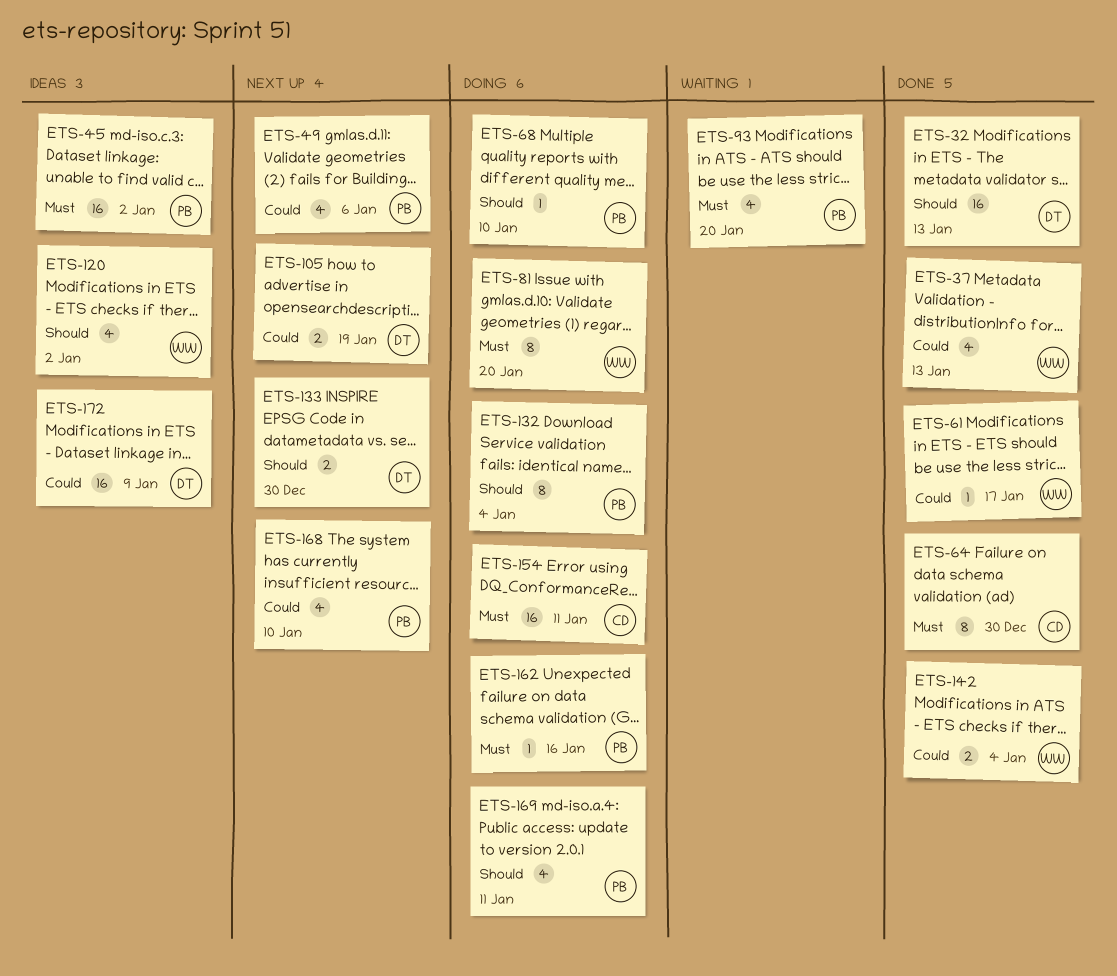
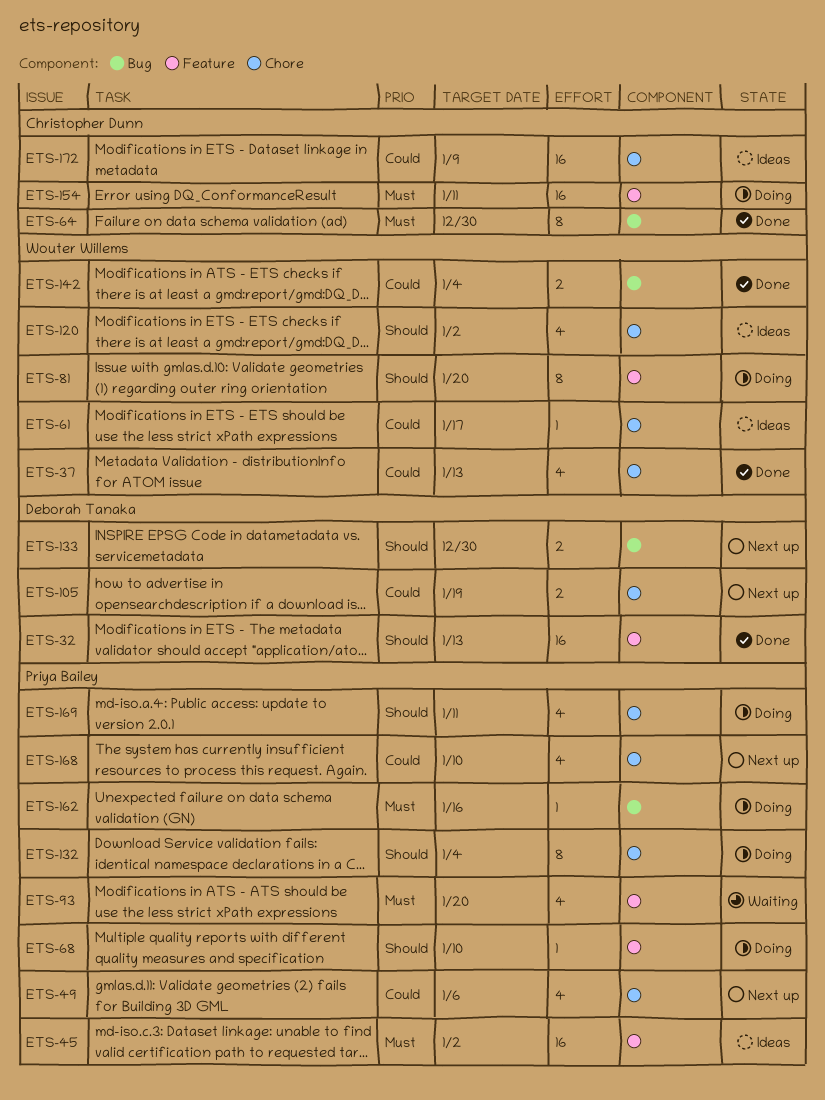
ETS-61, status: Done -> Ideas
ETS-81, priority: Must -> Should
ETS-172, owner: Deborah Tanaka -> Christopher Dunn

